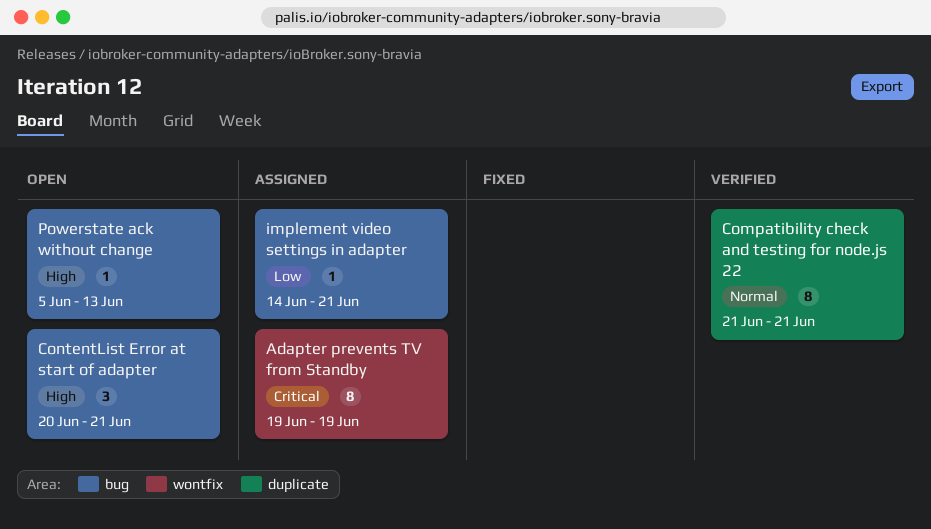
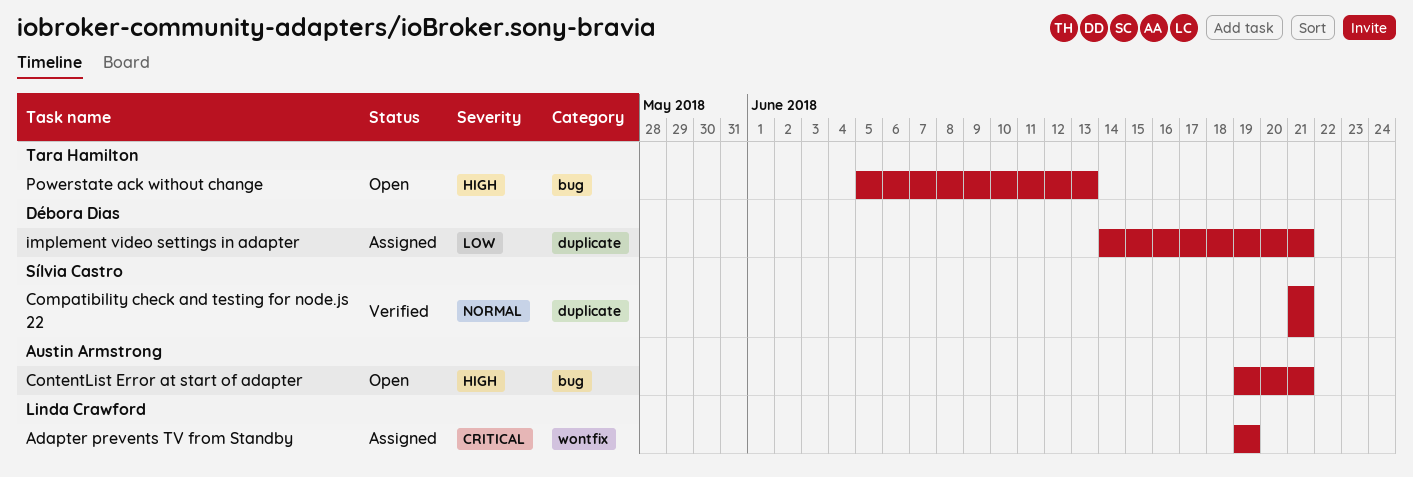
ContentList Error at start of adapter, start: Jun 20 -> Jun 19
implement video settings in adapter, label: bug -> duplicate

